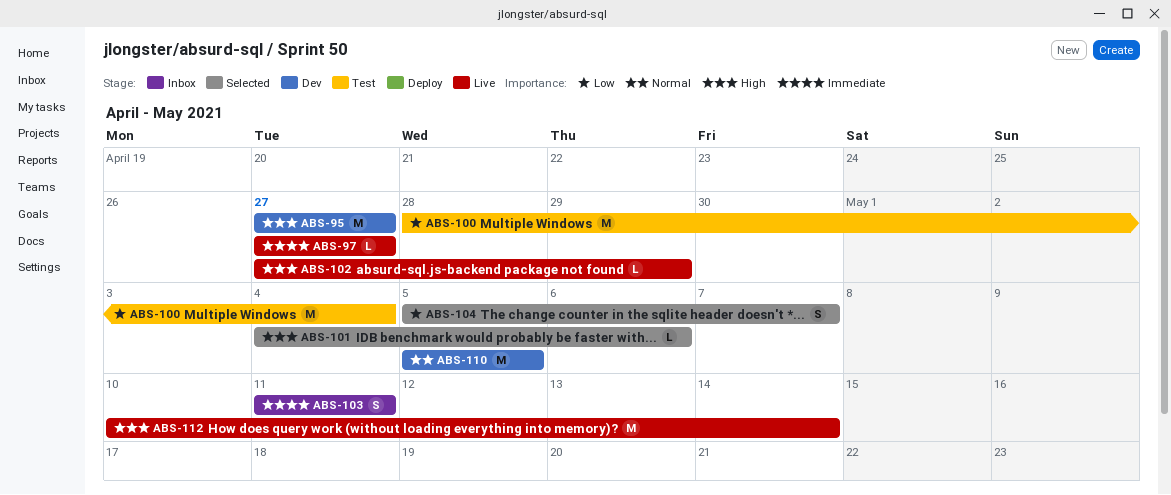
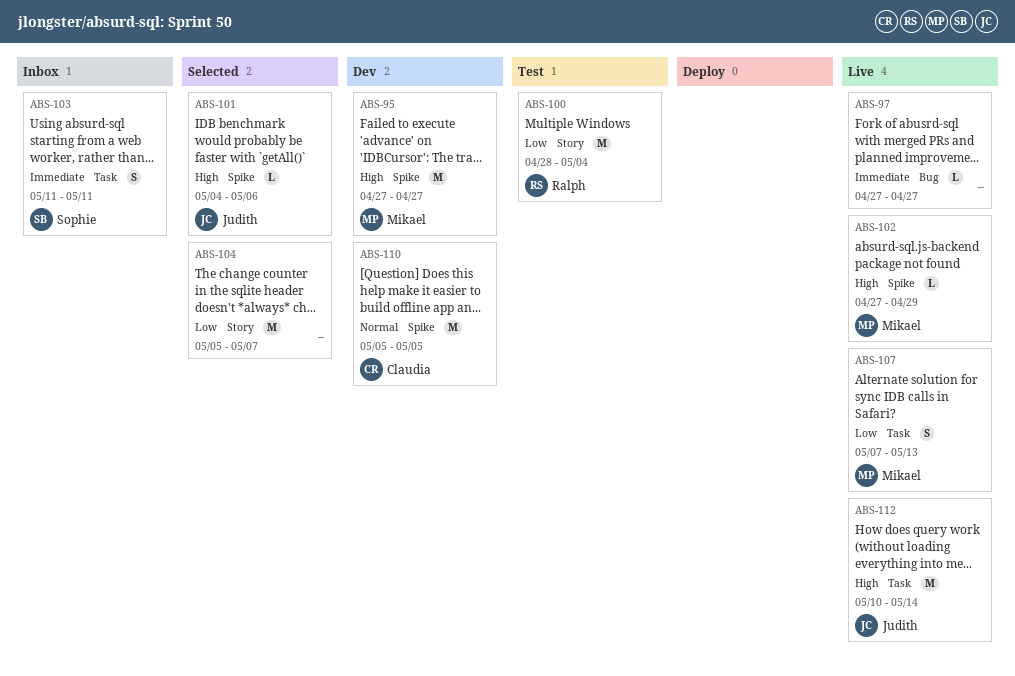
ABS-104, estimate: S -> M
ABS-107: none -> present

